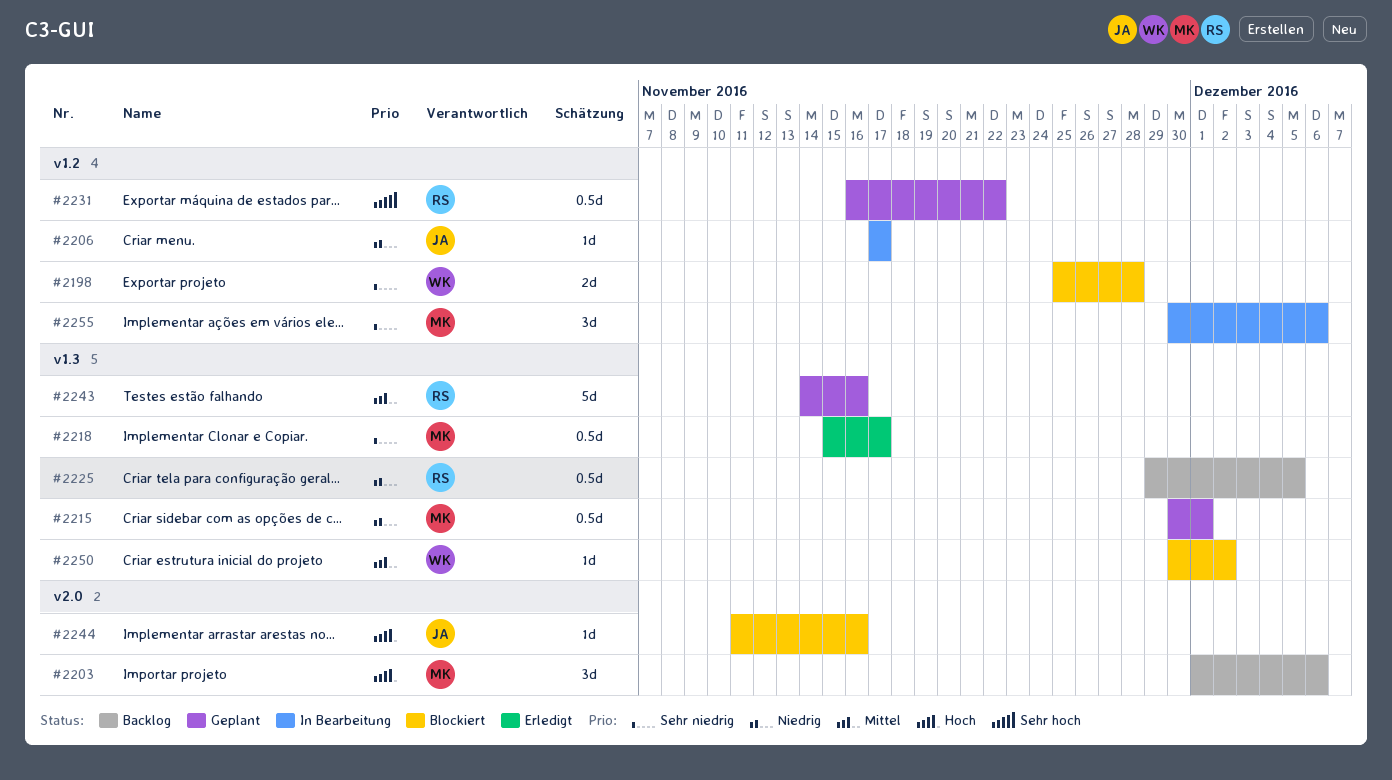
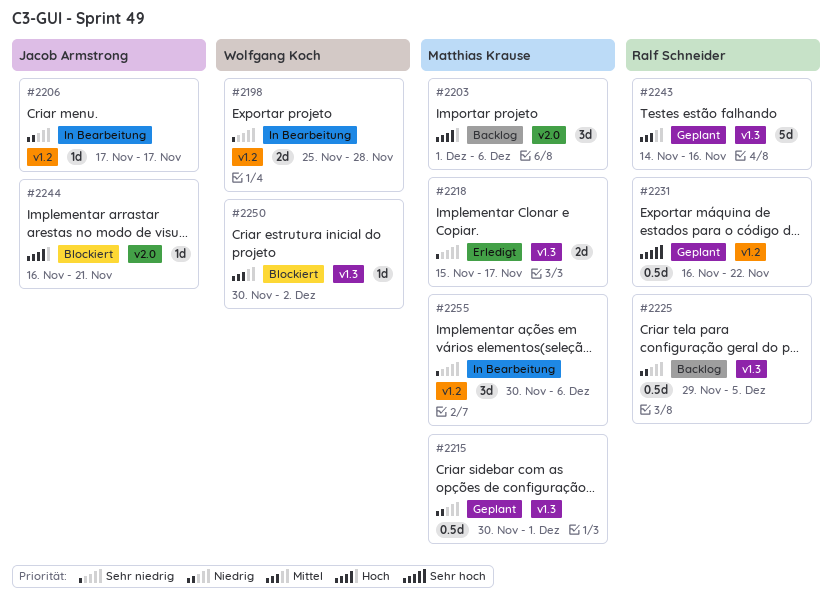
#2198, status: Blockiert -> In Bearbeitung
#2218, estimate: 0.5d -> 2d
#2244, start: Nov 11 -> Nov 16
#2244, due: Nov 16 -> Nov 21

